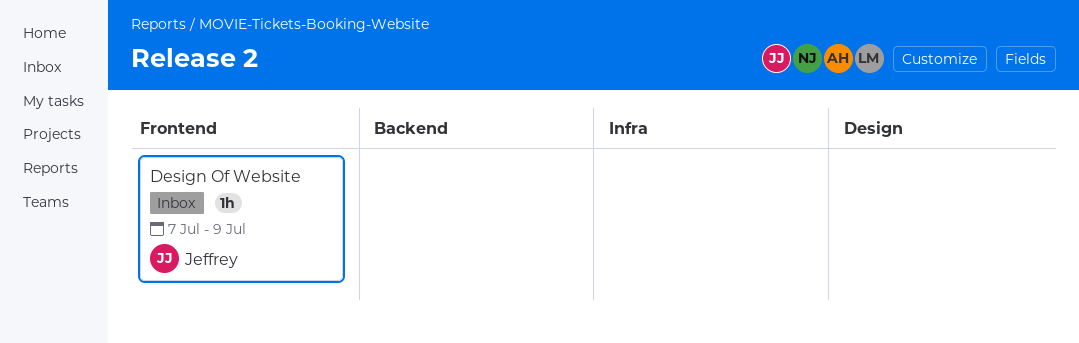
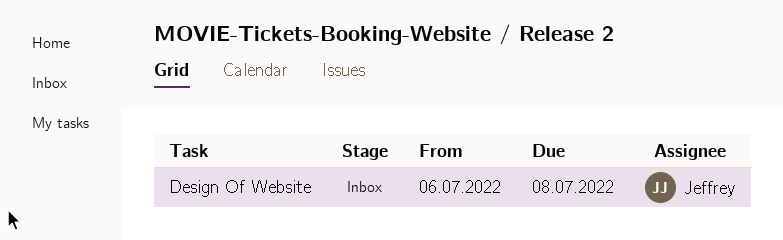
Design Of Website, start: Jul 7 -> Jul 6
Design Of Website, due: Jul 9 -> Jul 8

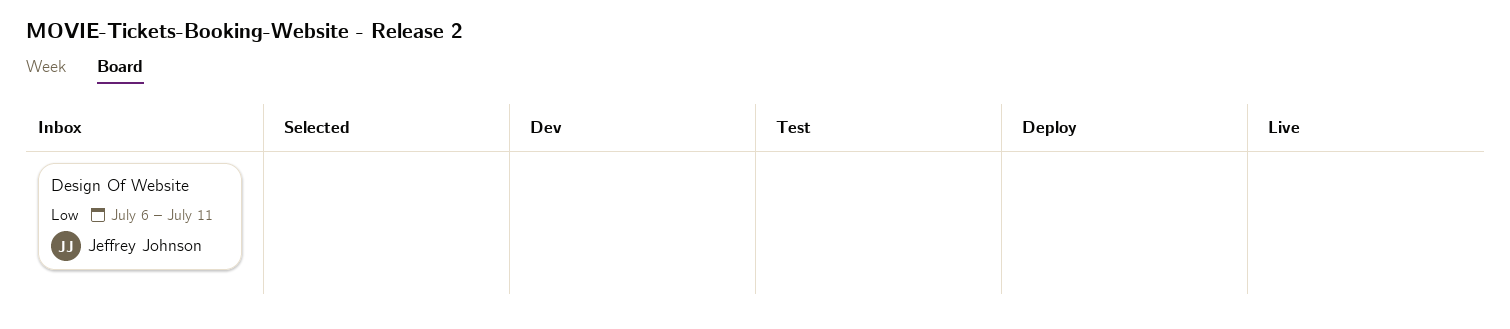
Design Of Website, due: Jul 8 -> Jul 11

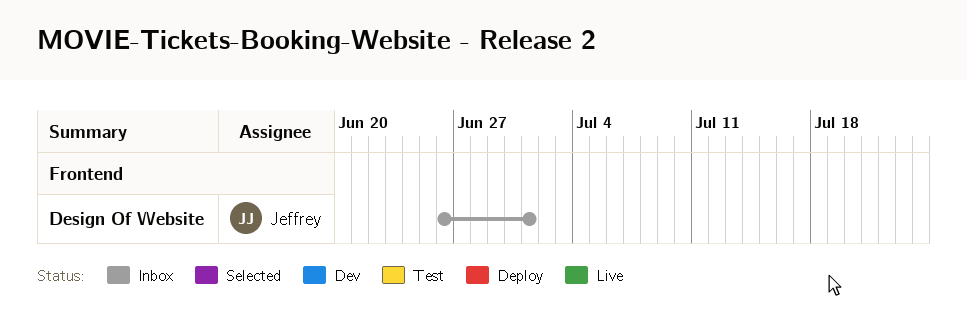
Design Of Website, start: Jul 6 -> Jun 26
Design Of Website, due: Jul 11 -> Jul 1

